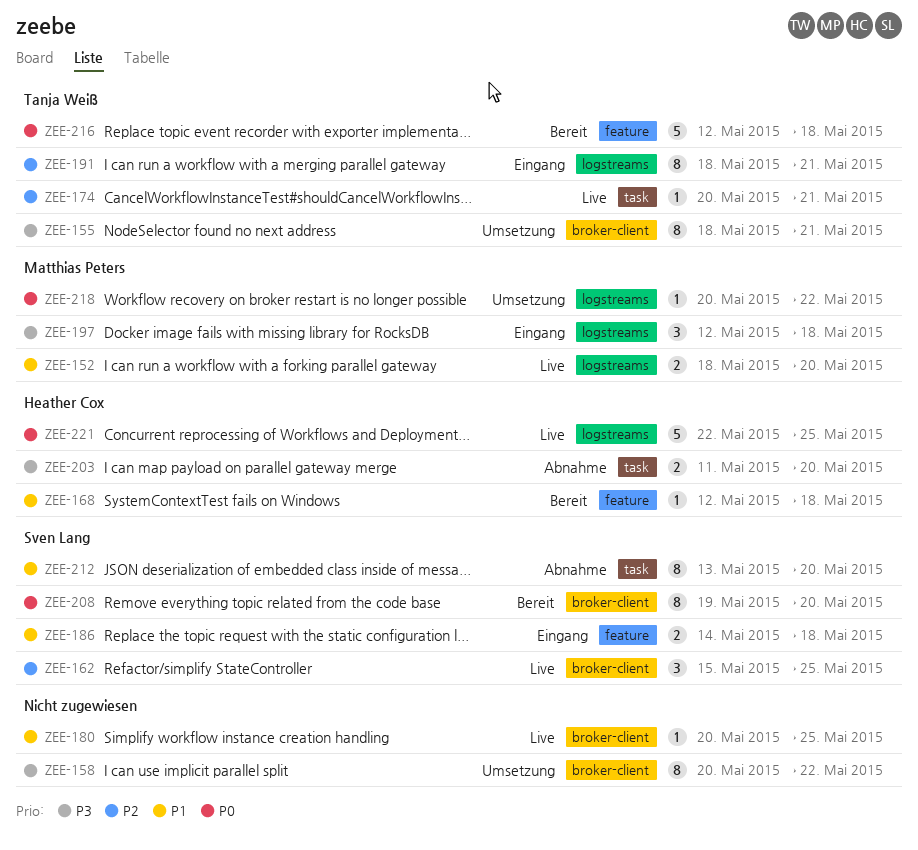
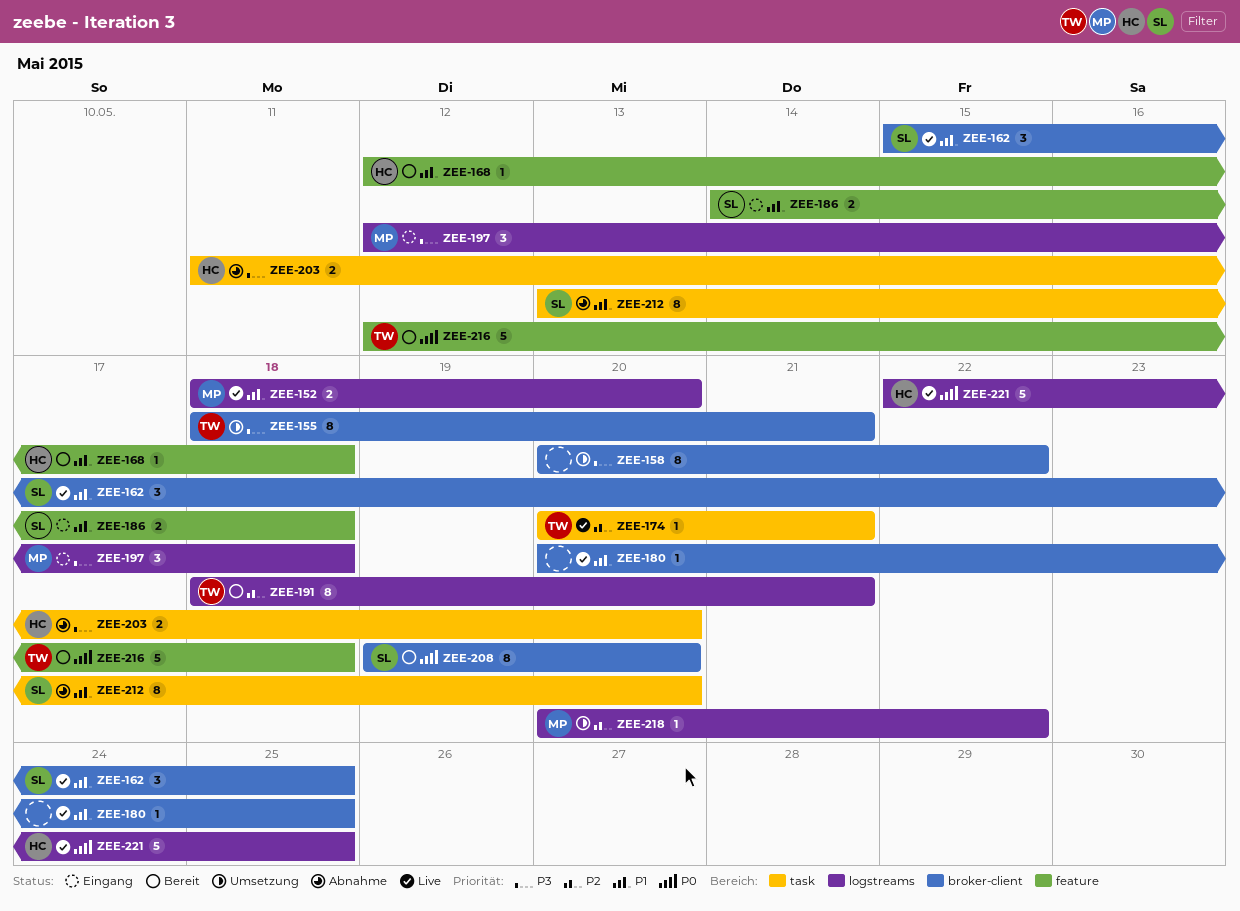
ZEE-162, priority: P2 -> P1
ZEE-191, status: Eingang -> Bereit
ZEE-218, priority: P0 -> P2

